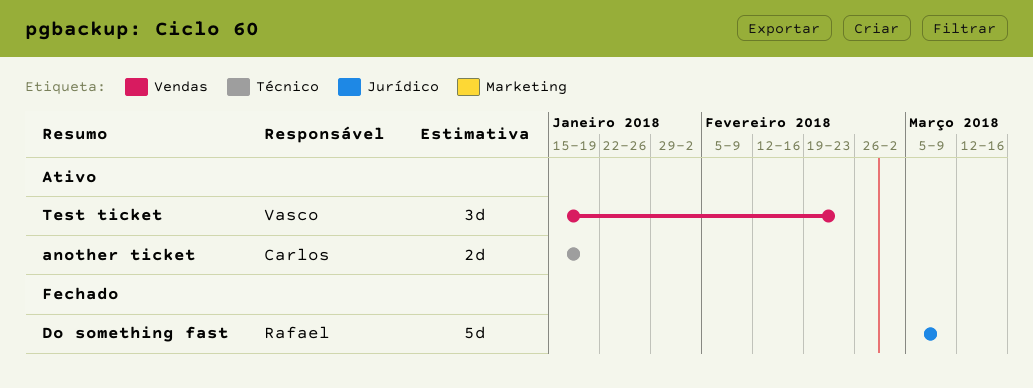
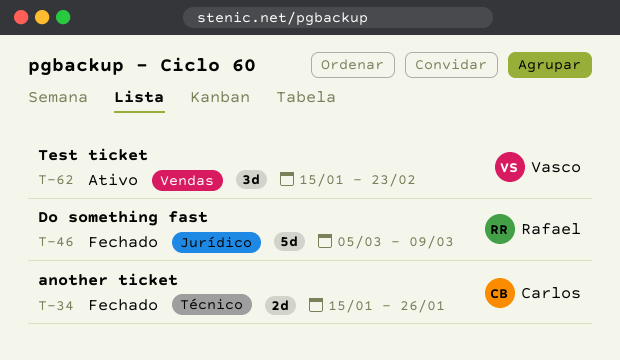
another ticket, status: Ativo -> Fechado
another ticket, due: Jan 19 -> Jan 26

